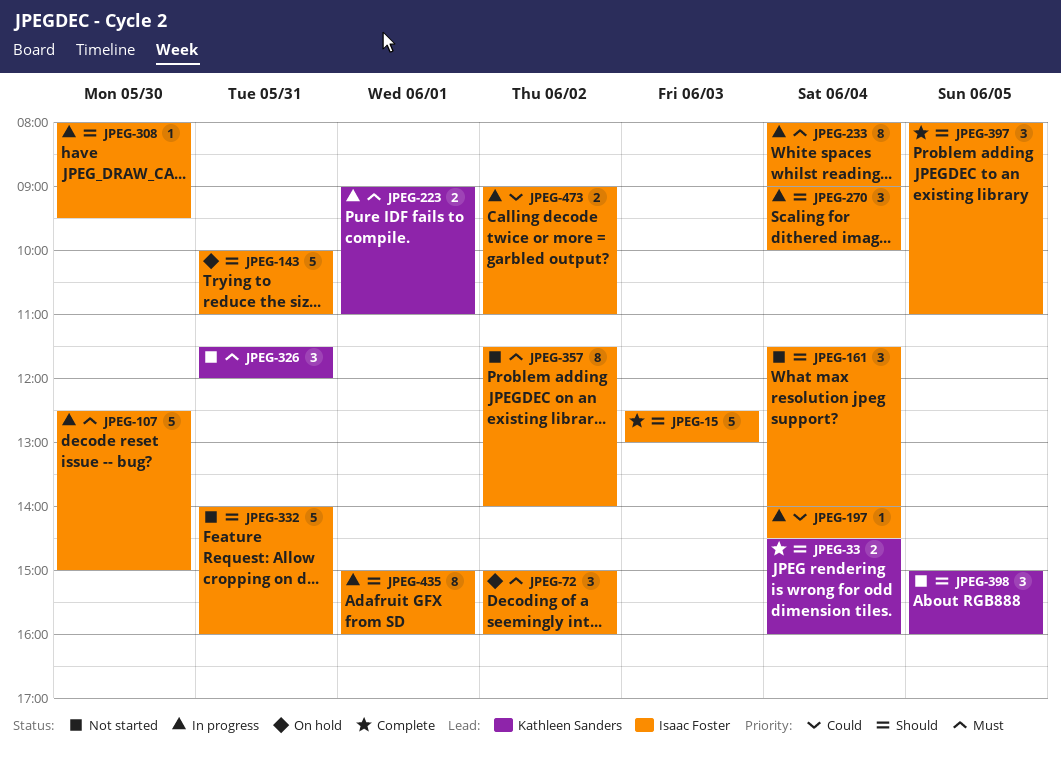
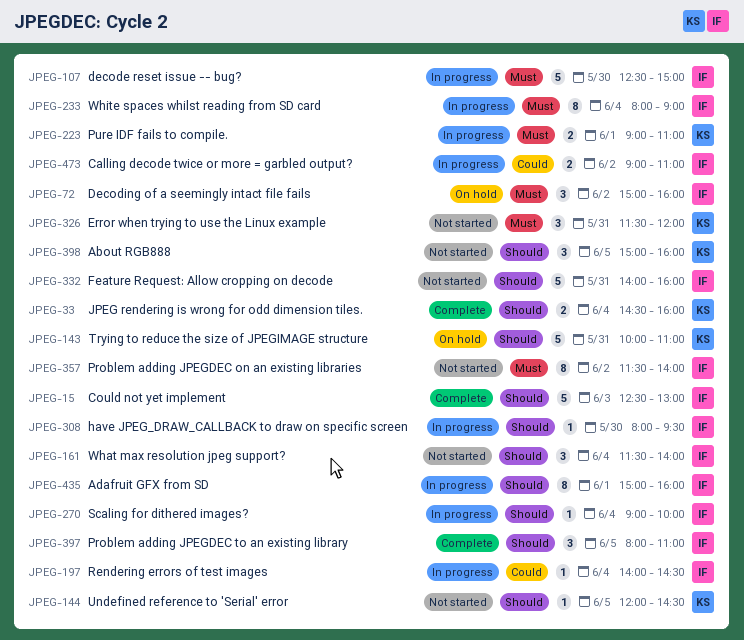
JPEG-143, owner: Isaac Foster -> Kathleen Sanders
JPEG-144: none -> present
JPEG-270, estimate: 3 -> 1

